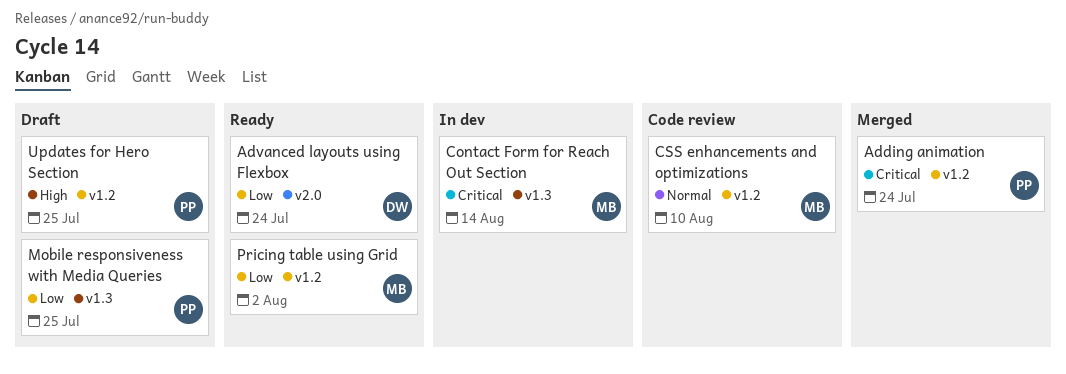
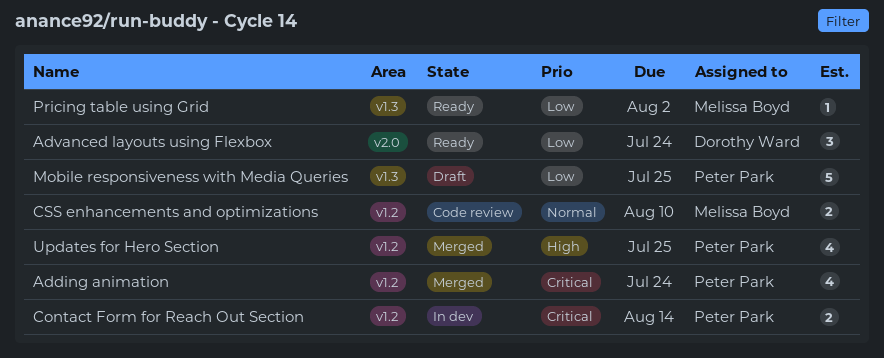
Contact Form for Reach Out Section, owner: Melissa Boyd -> Peter Park
Contact Form for Reach Out Section, label: v1.3 -> v1.2
Pricing table using Grid, label: v1.2 -> v1.3
Updates for Hero Section, status: Draft -> Merged

